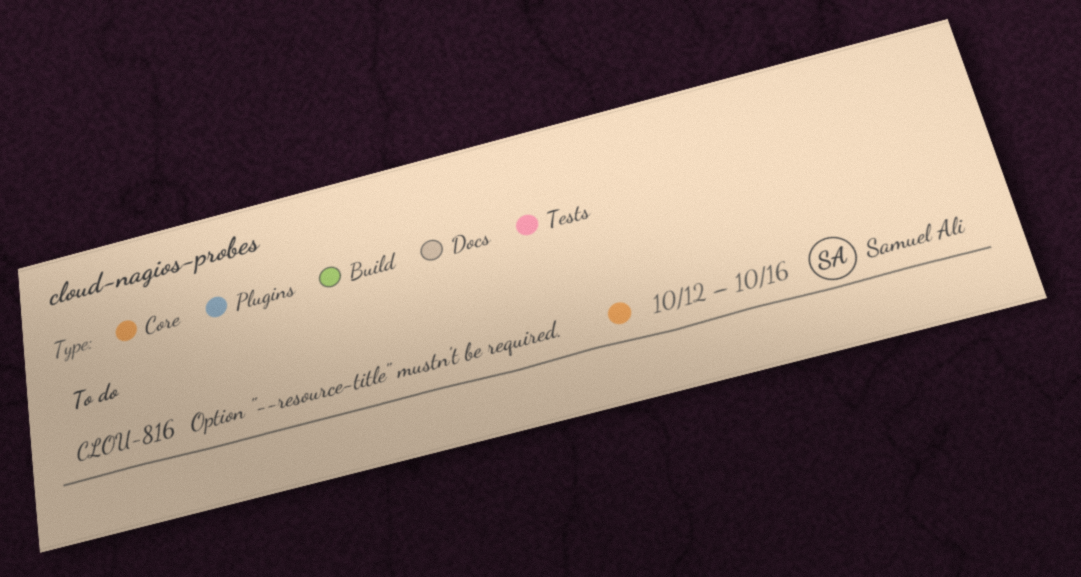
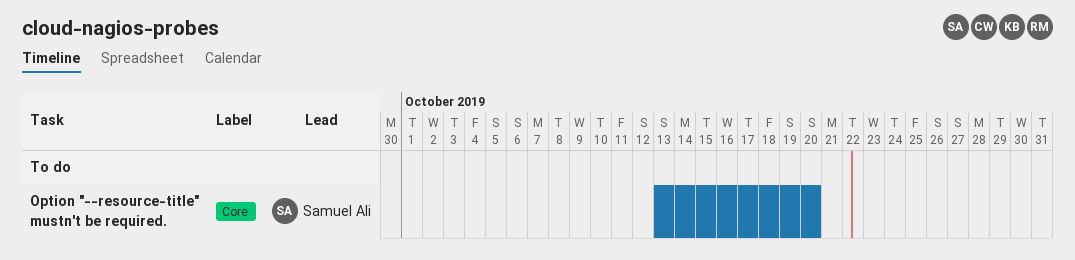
Option "--resource-title" mustn't be required., start: Oct 12 -> Oct 13
Option "--resource-title" mustn't be required., due: Oct 16 -> Oct 20

